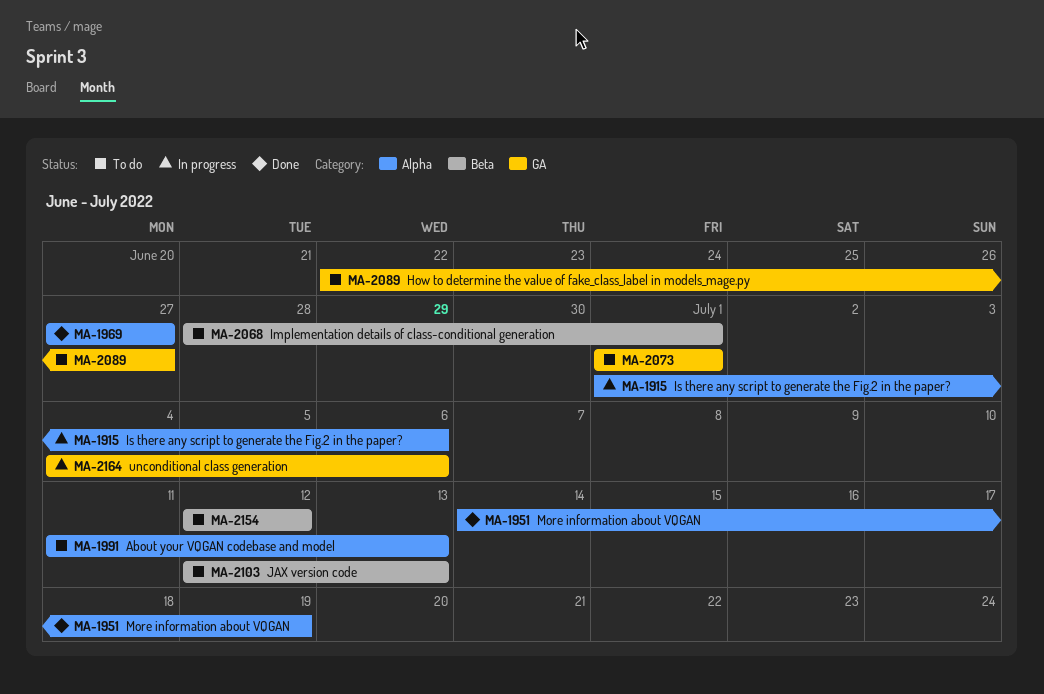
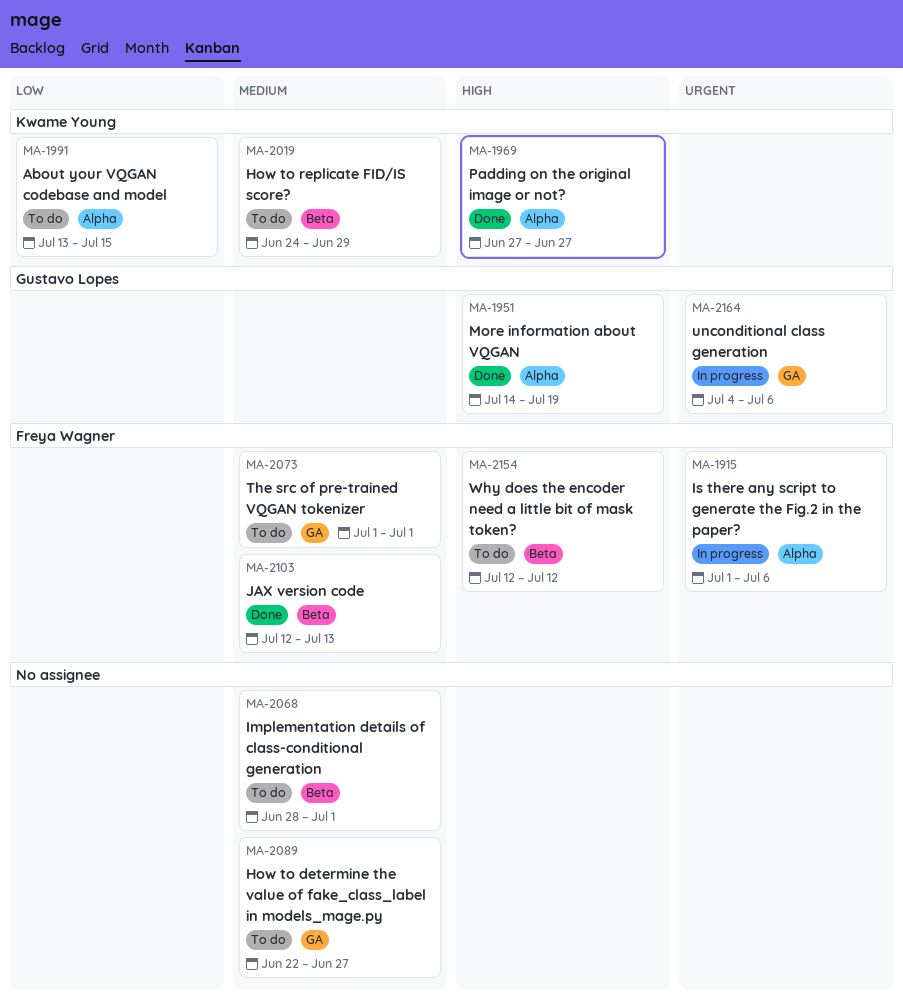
MA-1991, start: Jul 11 -> Jul 13
MA-1991, due: Jul 13 -> Jul 15
MA-2019: none -> present
MA-2103, status: To do -> Done

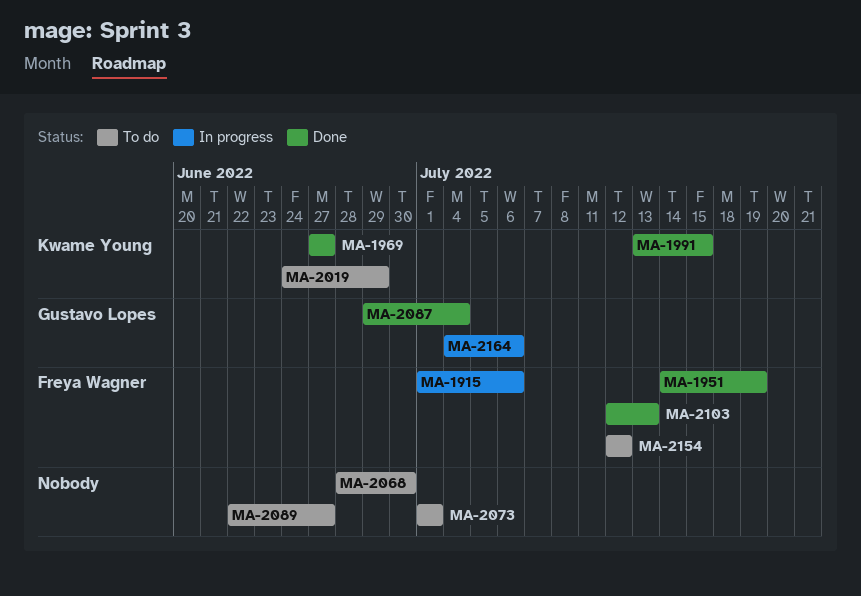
MA-1951, owner: Gustavo Lopes -> Freya Wagner
MA-1991, status: To do -> Done
MA-2068, due: Jul 1 -> Jun 30
MA-2073, owner: Freya Wagner -> none
MA-2087: none -> present

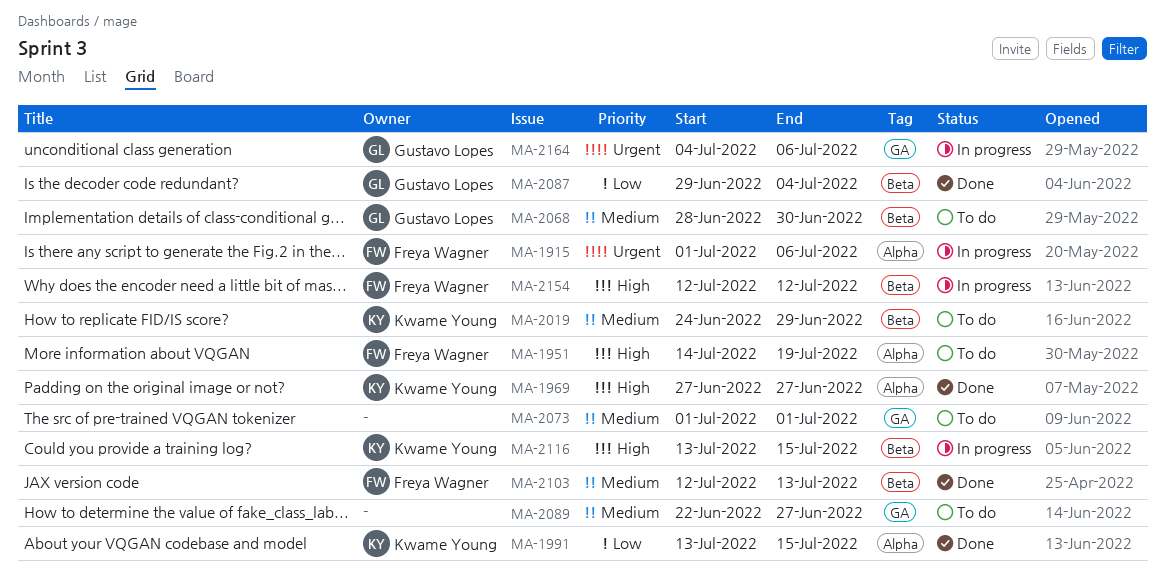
MA-1951, status: Done -> To do
MA-2068, owner: none -> Gustavo Lopes
MA-2116: none -> present
MA-2154, status: To do -> In progress

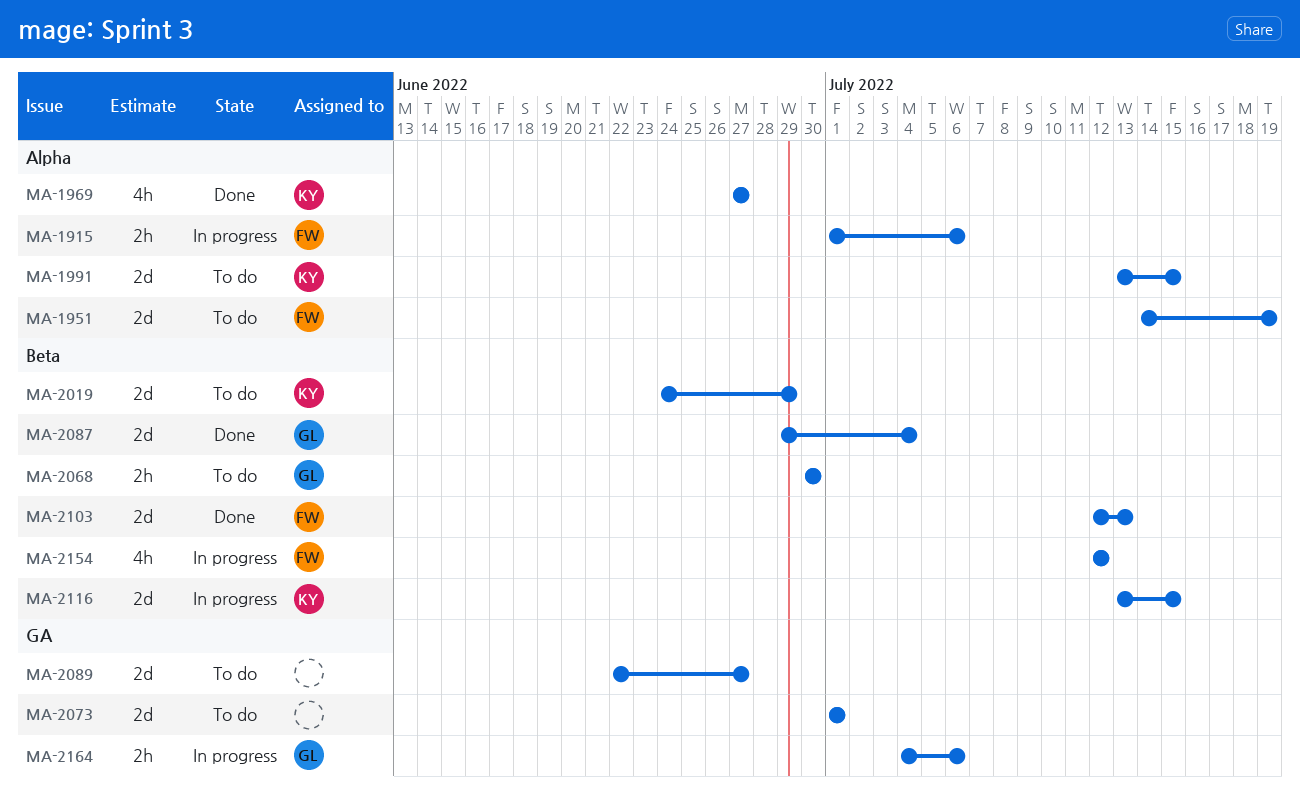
MA-1991, status: Done -> To do
MA-2068, start: Jun 28 -> Jun 30

